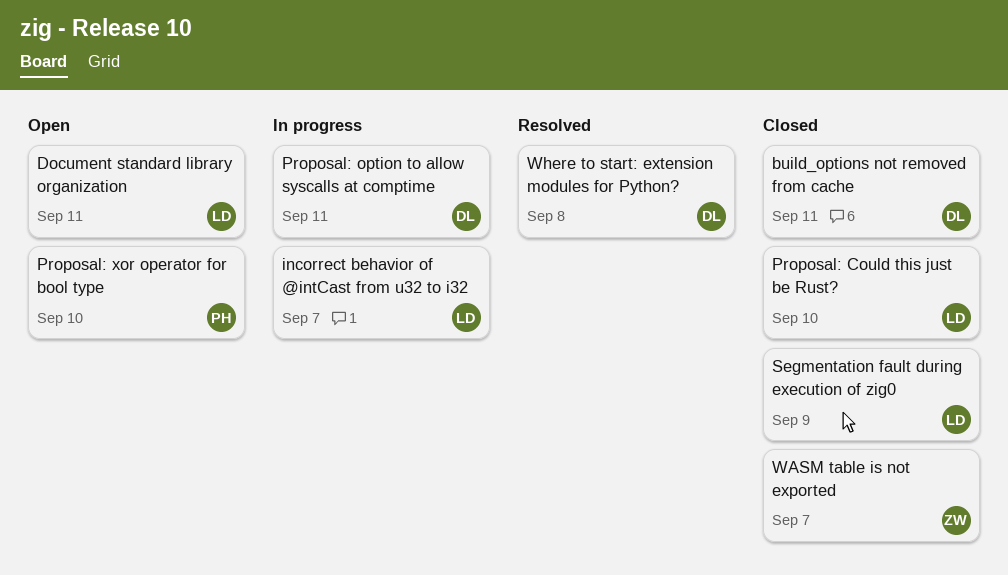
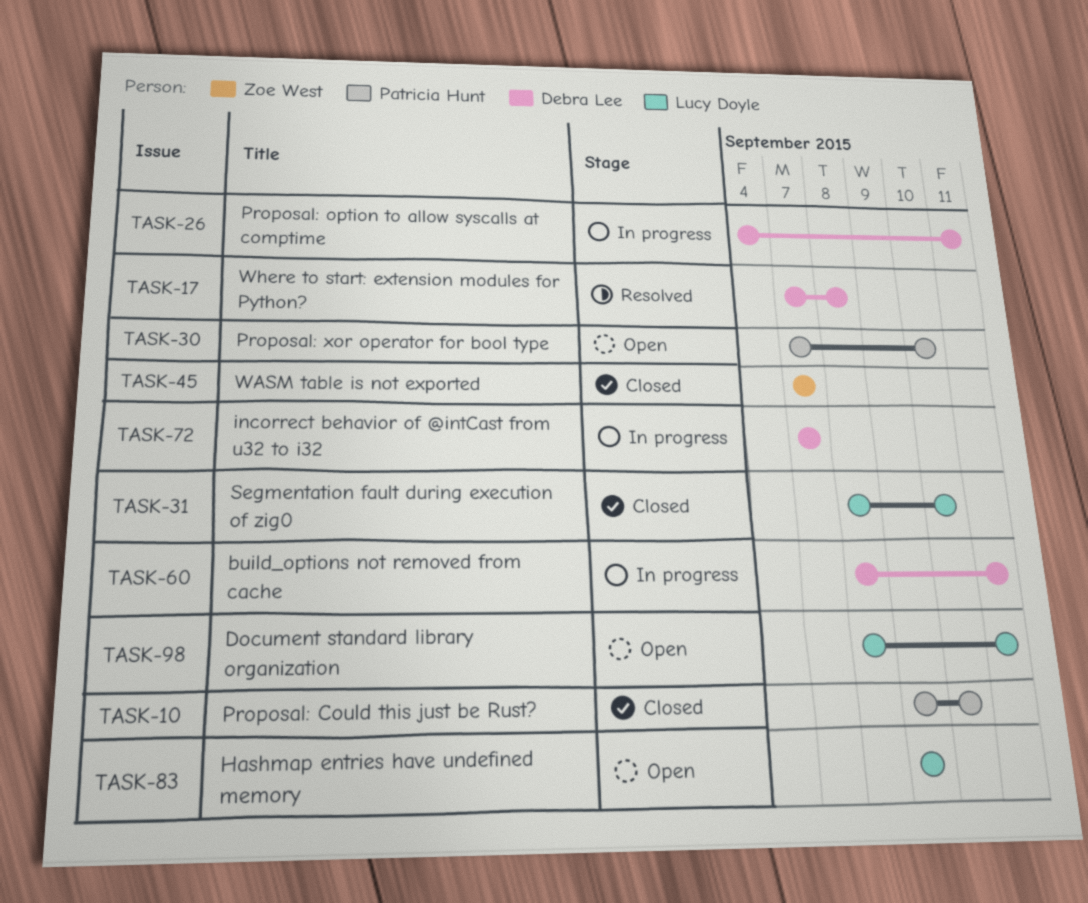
build_options not removed from cache, status: Closed -> In progress
Hashmap entries have undefined memory: none -> present
incorrect behavior of @intCast from u32 to i32, owner: Lucy Doyle -> Debra Lee
Proposal: Could this just be Rust?, owner: Lucy Doyle -> Patricia Hunt
Segmentation fault during execution of zig0, due: Sep 9 -> Sep 10

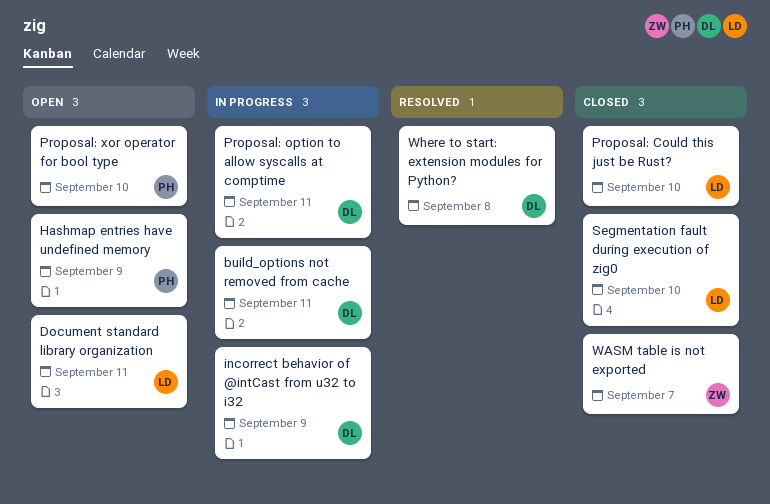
Hashmap entries have undefined memory, owner: Lucy Doyle -> Patricia Hunt
incorrect behavior of @intCast from u32 to i32, due: Sep 7 -> Sep 9
Proposal: Could this just be Rust?, owner: Patricia Hunt -> Lucy Doyle

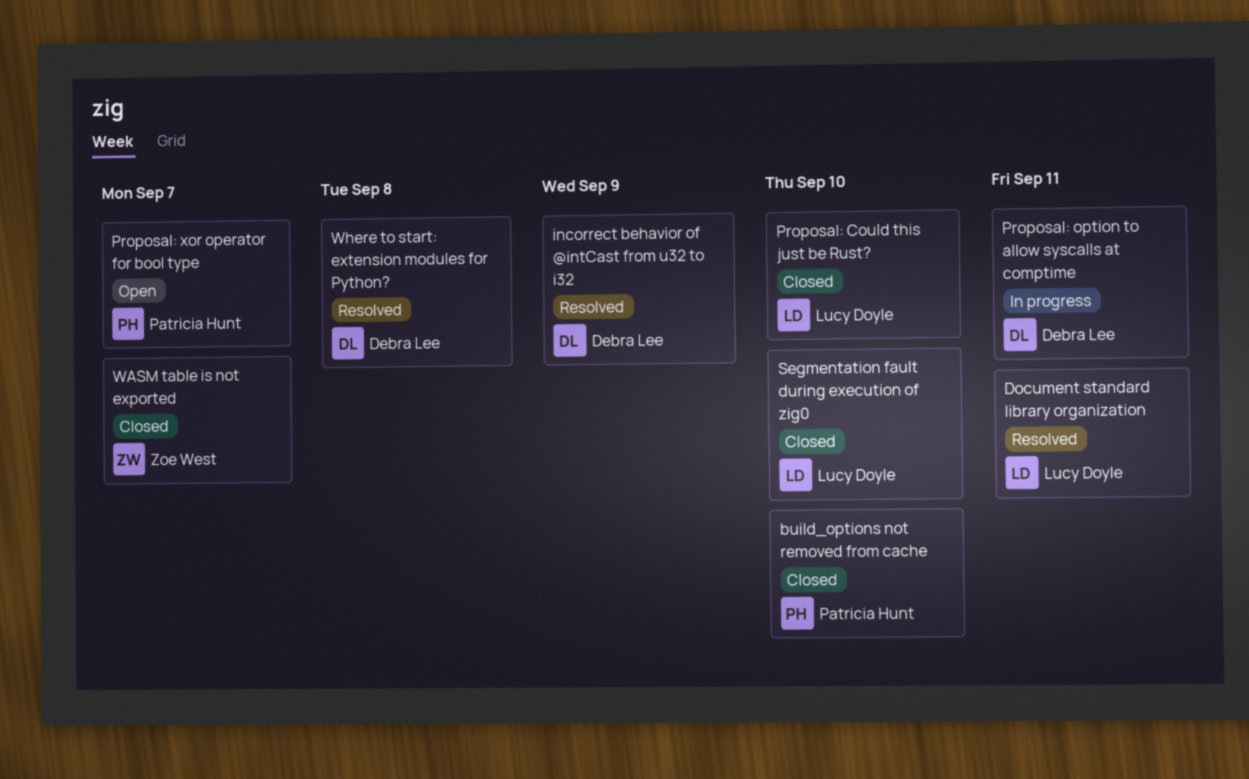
build_options not removed from cache, status: In progress -> Closed
build_options not removed from cache, owner: Debra Lee -> Patricia Hunt
build_options not removed from cache, due: Sep 11 -> Sep 10
Document standard library organization, status: Open -> Resolved
Hashmap entries have undefined memory: present -> none
incorrect behavior of @intCast from u32 to i32, status: In progress -> Resolved
Proposal: xor operator for bool type, due: Sep 10 -> Sep 7

